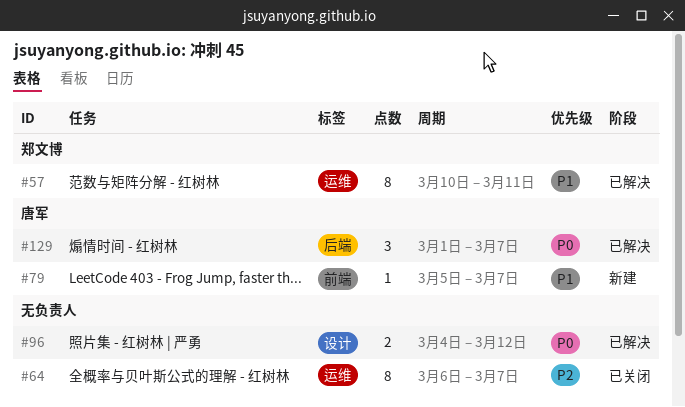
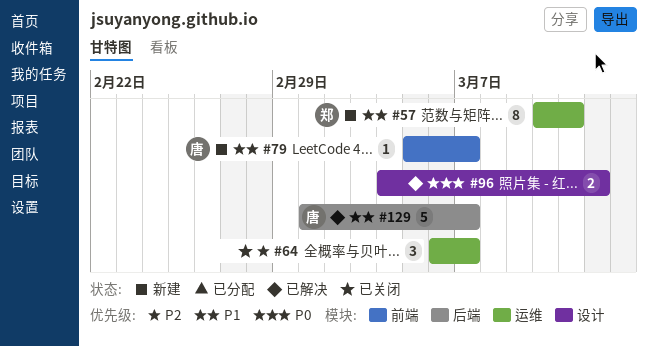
#57, status: 已解决 -> 新建
#64, estimate: 8 -> 3
#129, priority: P0 -> P1
#129, estimate: 3 -> 5

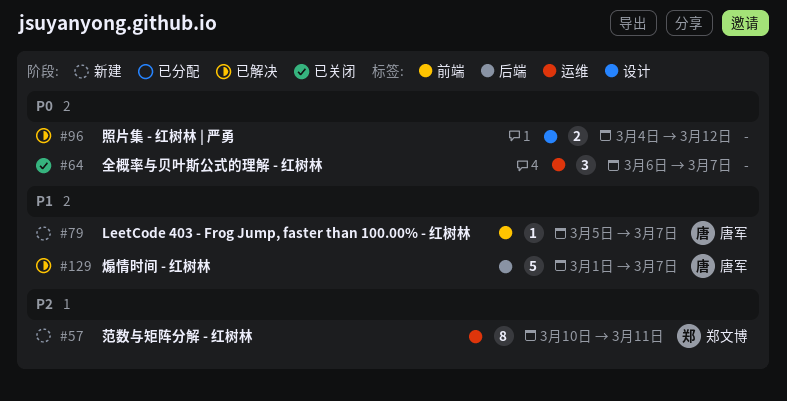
#57, priority: P1 -> P2
#64, priority: P2 -> P0

